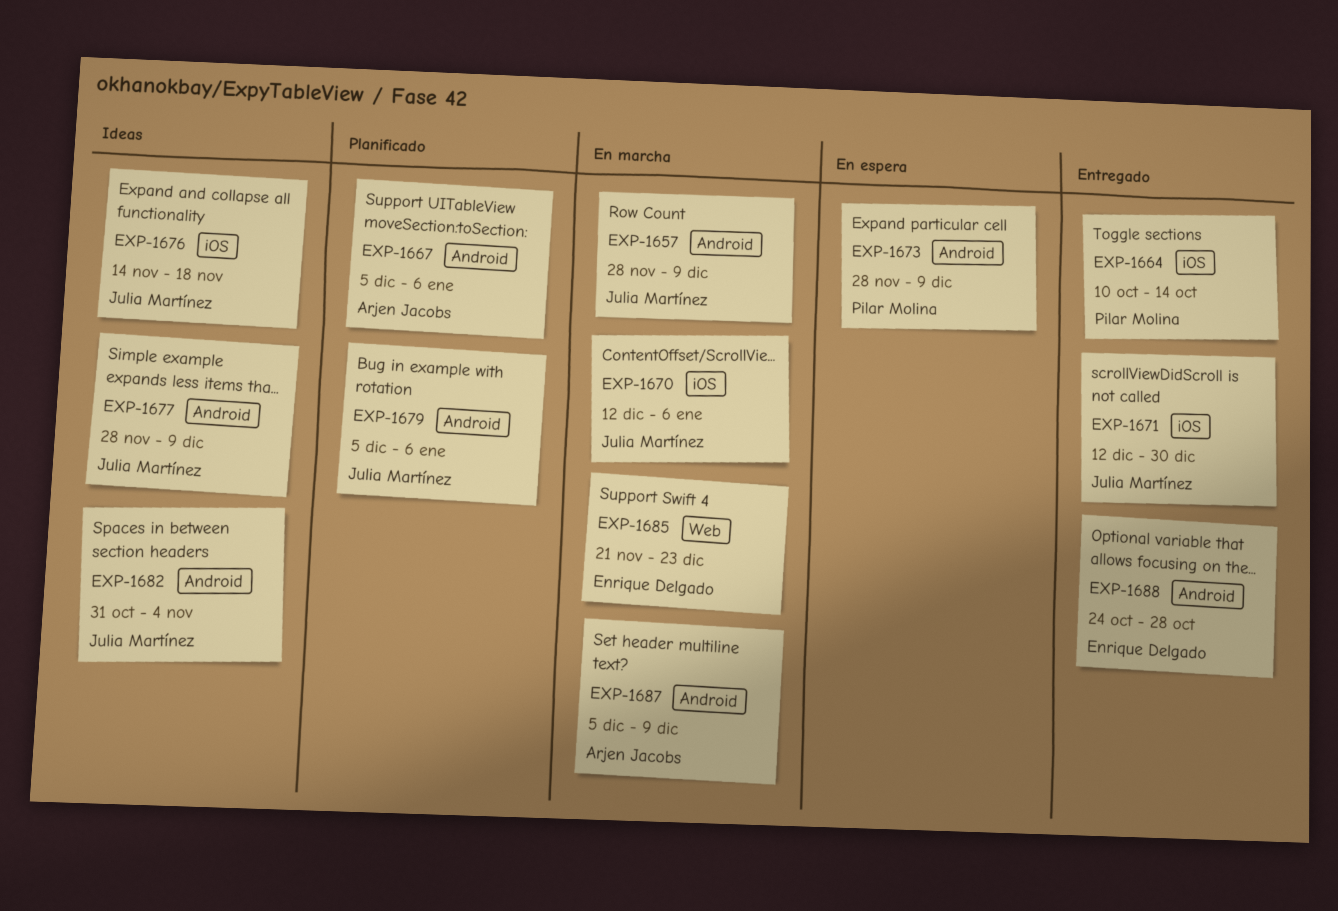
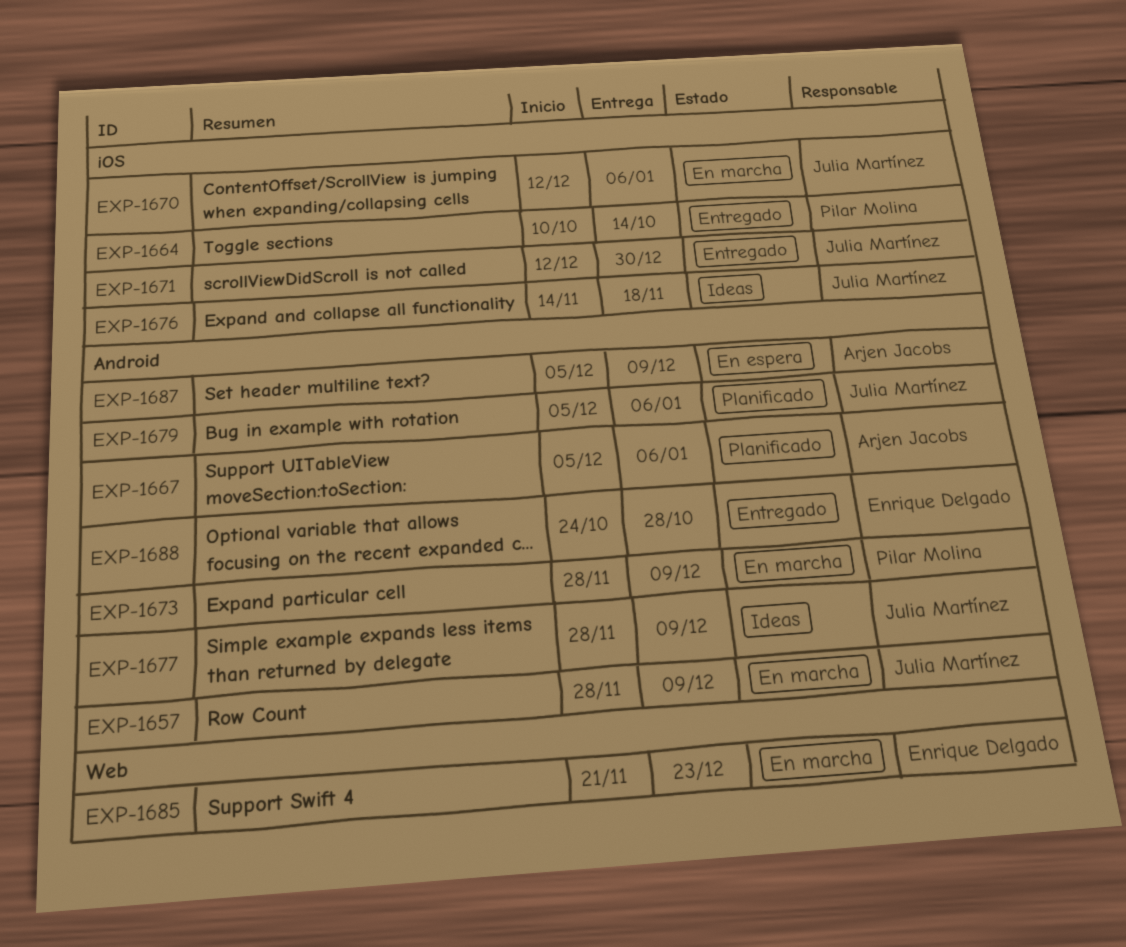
EXP-1673, status: En espera -> En marcha
EXP-1682: present -> none
EXP-1687, status: En marcha -> En espera

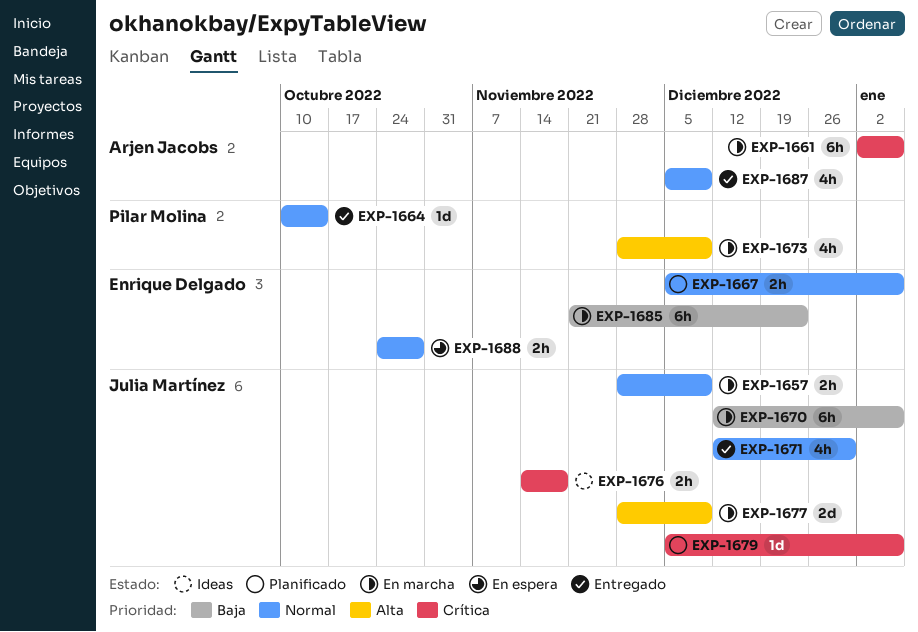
EXP-1661: none -> present
EXP-1667, owner: Arjen Jacobs -> Enrique Delgado
EXP-1677, status: Ideas -> En marcha
EXP-1687, status: En espera -> Entregado
EXP-1688, status: Entregado -> En espera

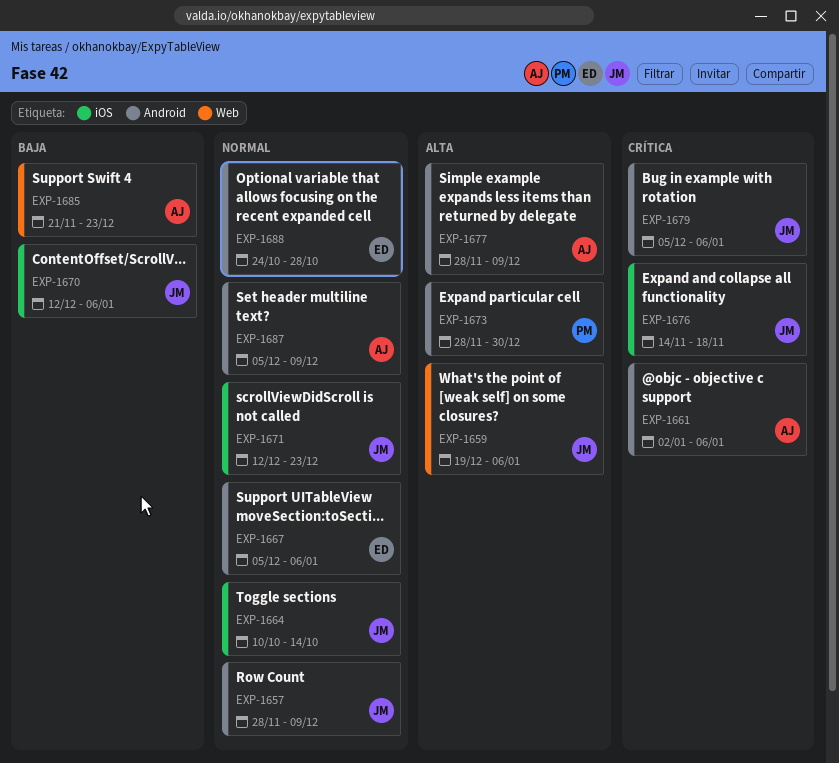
EXP-1659: none -> present
EXP-1664, owner: Pilar Molina -> Julia Martínez
EXP-1671, due: Dec 30 -> Dec 23
EXP-1673, due: Dec 9 -> Dec 30
EXP-1677, owner: Julia Martínez -> Arjen Jacobs
EXP-1685, owner: Enrique Delgado -> Arjen Jacobs

